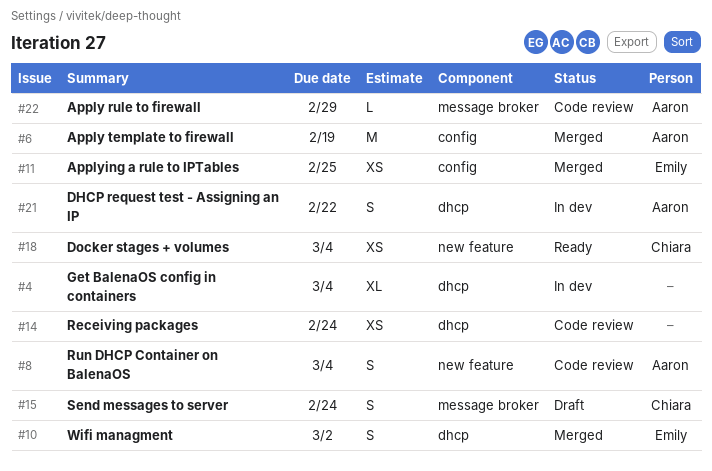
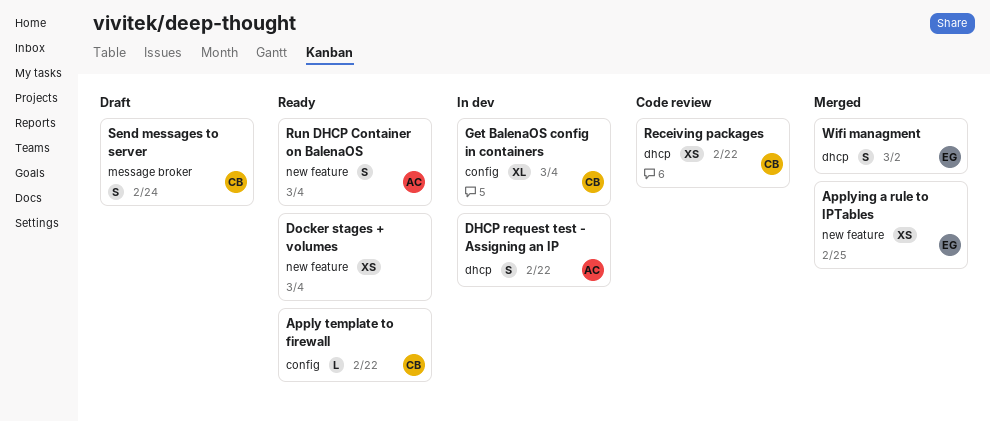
Apply rule to firewall: present -> none
Apply template to firewall, status: Merged -> Ready
Apply template to firewall, owner: Aaron -> Chiara
Apply template to firewall, estimate: M -> L
Apply template to firewall, due: Feb 19 -> Feb 22
Applying a rule to IPTables, label: config -> new feature
Docker stages + volumes, owner: Chiara -> none
Get BalenaOS config in containers, owner: none -> Chiara
Get BalenaOS config in containers, label: dhcp -> config
Receiving packages, owner: none -> Chiara
Receiving packages, due: Feb 24 -> Feb 22
Run DHCP Container on BalenaOS, status: Code review -> Ready

